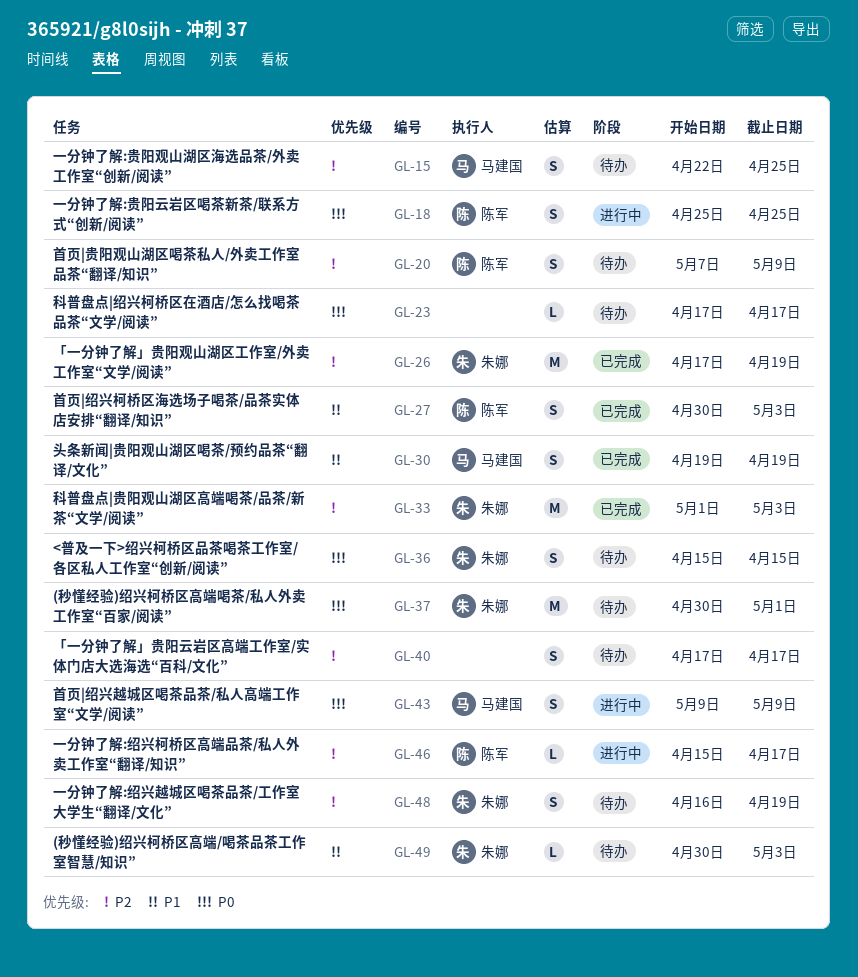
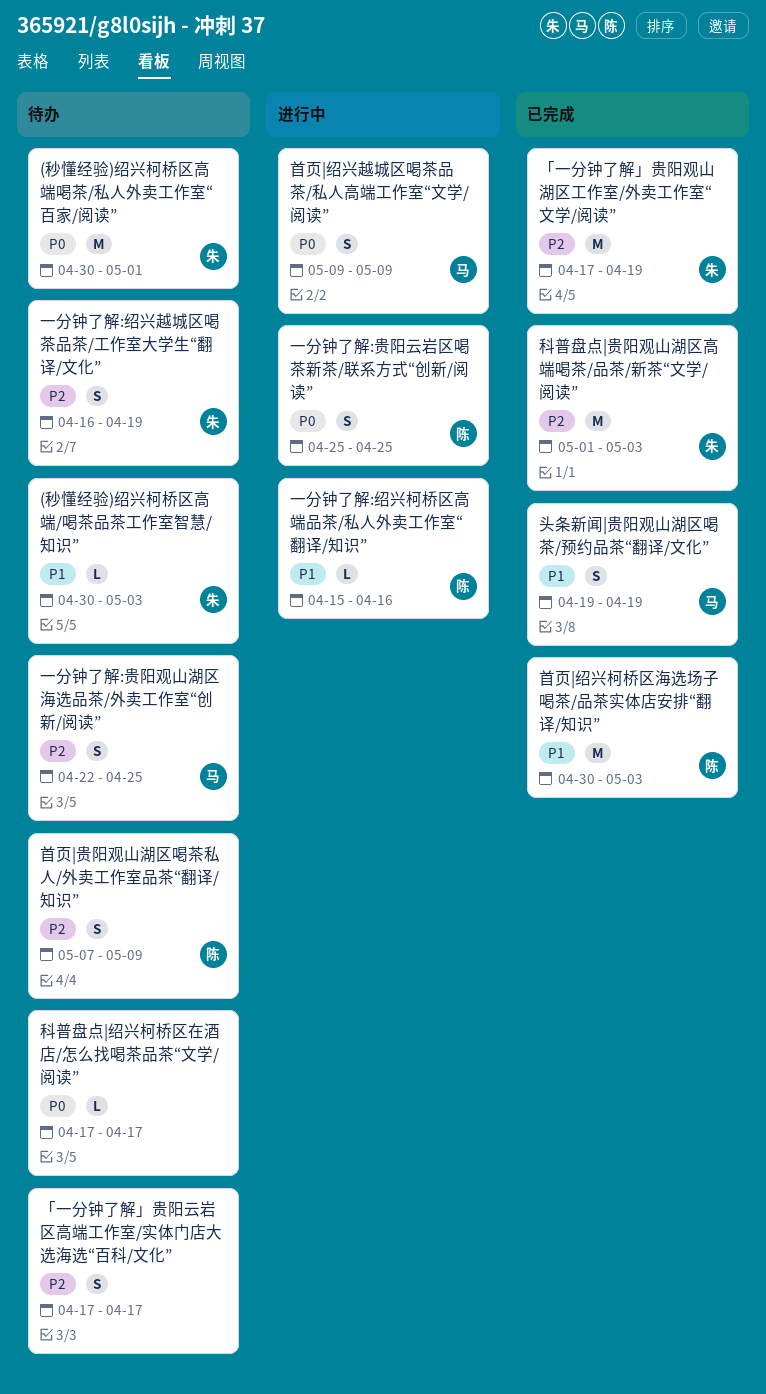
<普及一下>绍兴柯桥区品茶喝茶工作室/各区私人工作室“创新/阅读”: present -> none
一分钟了解:绍兴柯桥区高端品茶/私人外卖工作室“翻译/知识”, priority: P2 -> P1
一分钟了解:绍兴柯桥区高端品茶/私人外卖工作室“翻译/知识”, due: Apr 17 -> Apr 16
首页|绍兴柯桥区海选场子喝茶/品茶实体店安排“翻译/知识”, estimate: S -> M

